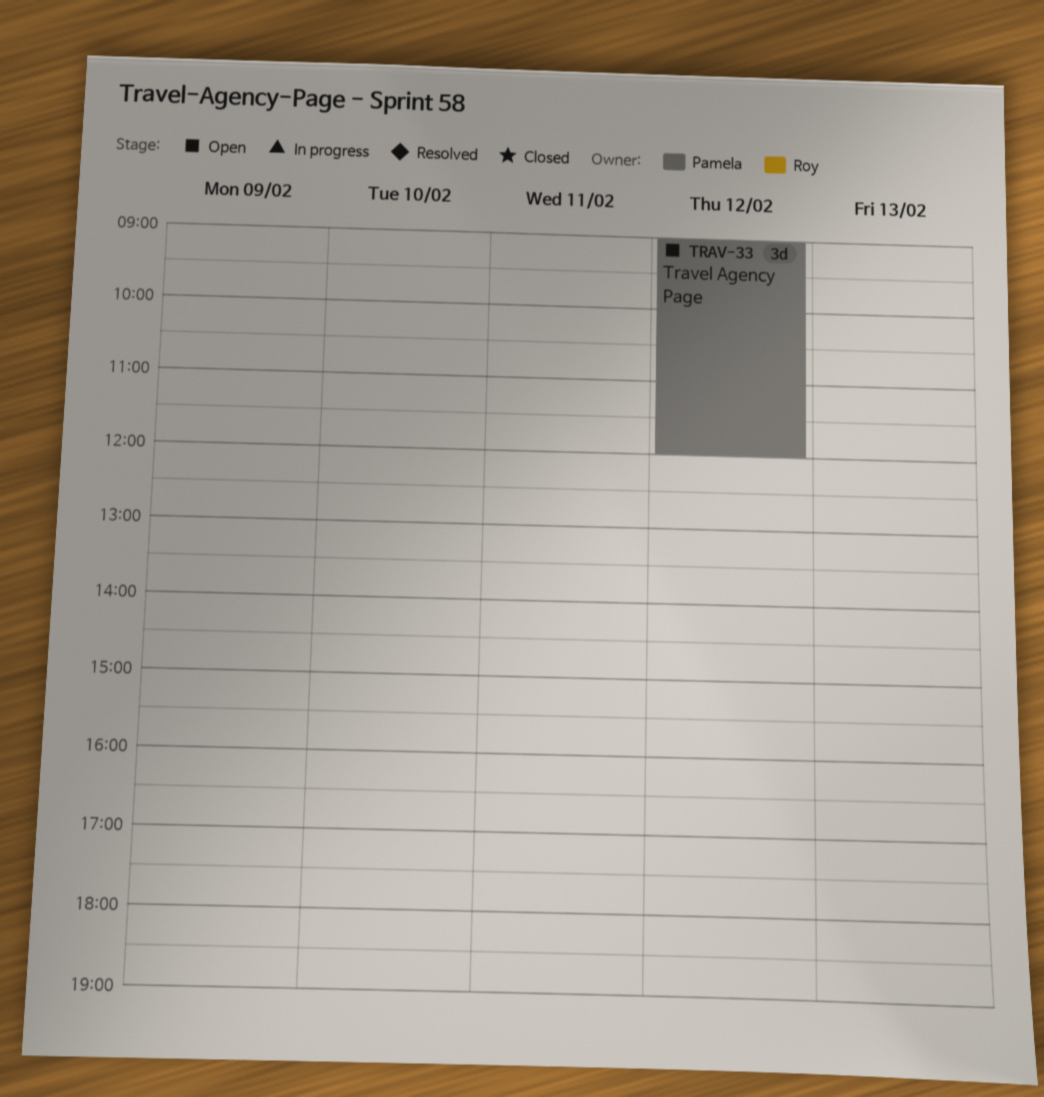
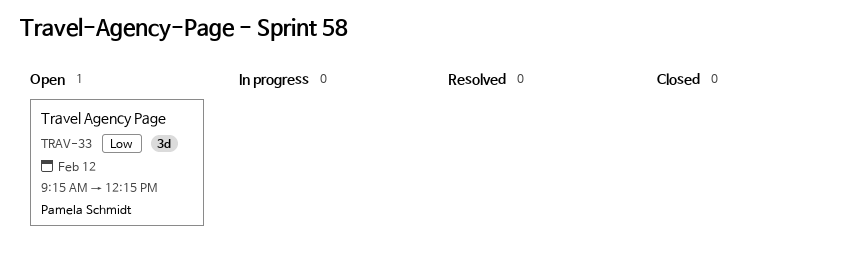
TRAV-33, begins: 09:00 -> 09:15
TRAV-33, ends: 12:00 -> 12:15

